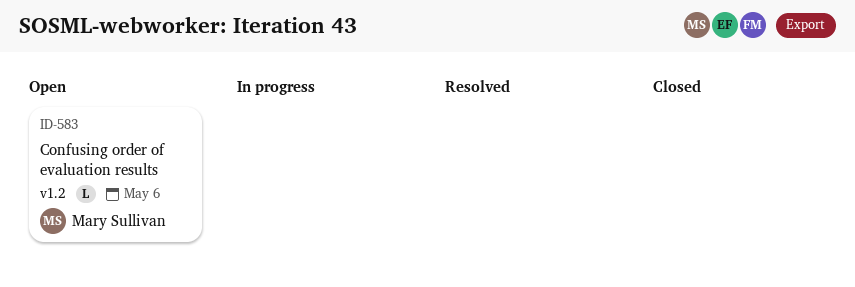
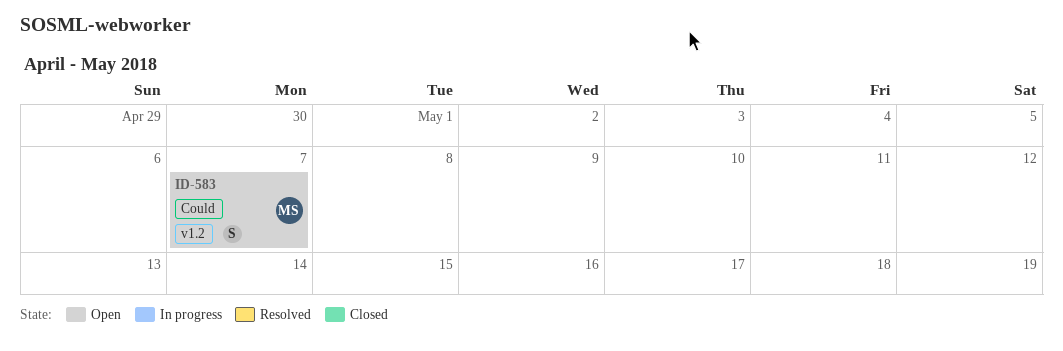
ID-583, estimate: L -> S
ID-583, due: May 6 -> May 7

